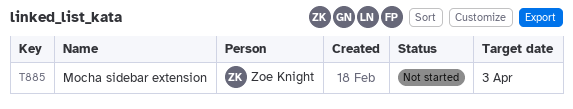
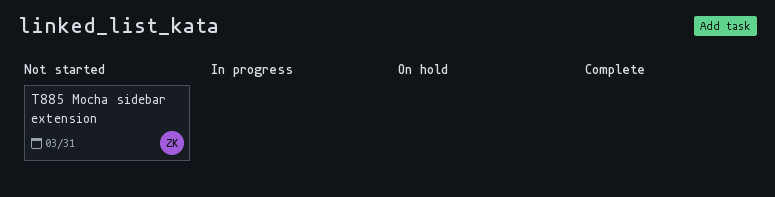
T885, due: Apr 3 -> Mar 31

